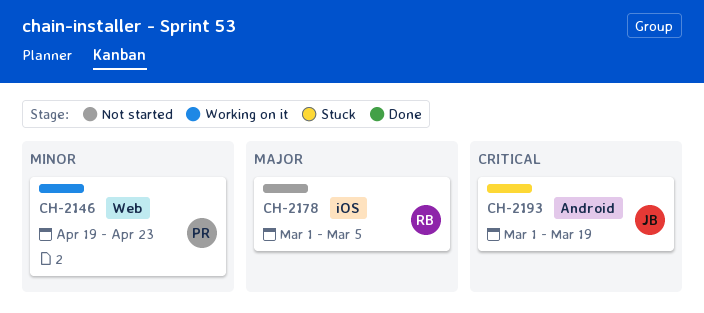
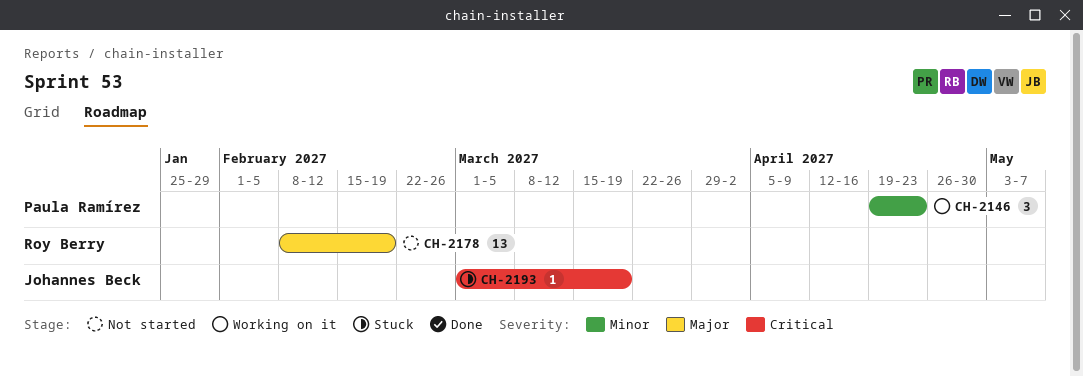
CH-2178, start: Mar 1 -> Feb 8
CH-2178, due: Mar 5 -> Feb 19

